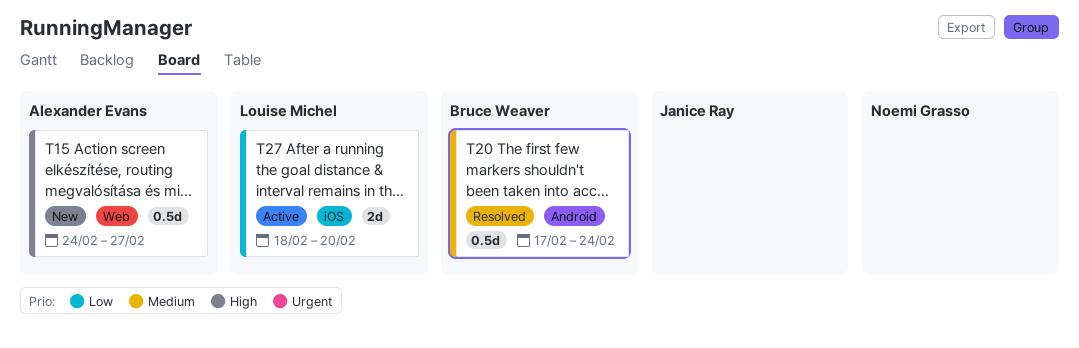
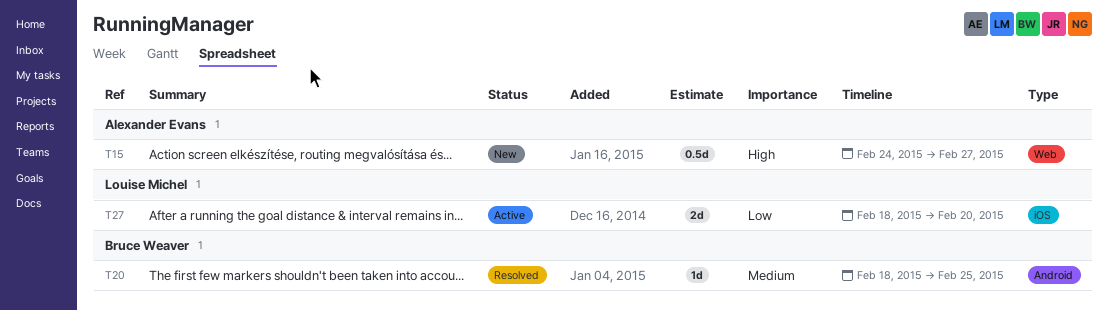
T20, estimate: 0.5d -> 1d
T20, start: Feb 17 -> Feb 18
T20, due: Feb 24 -> Feb 25

